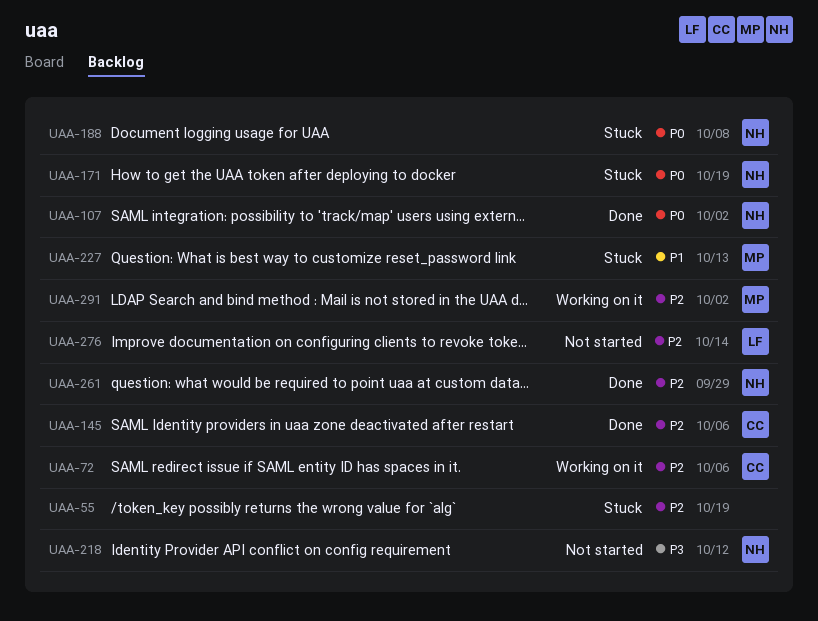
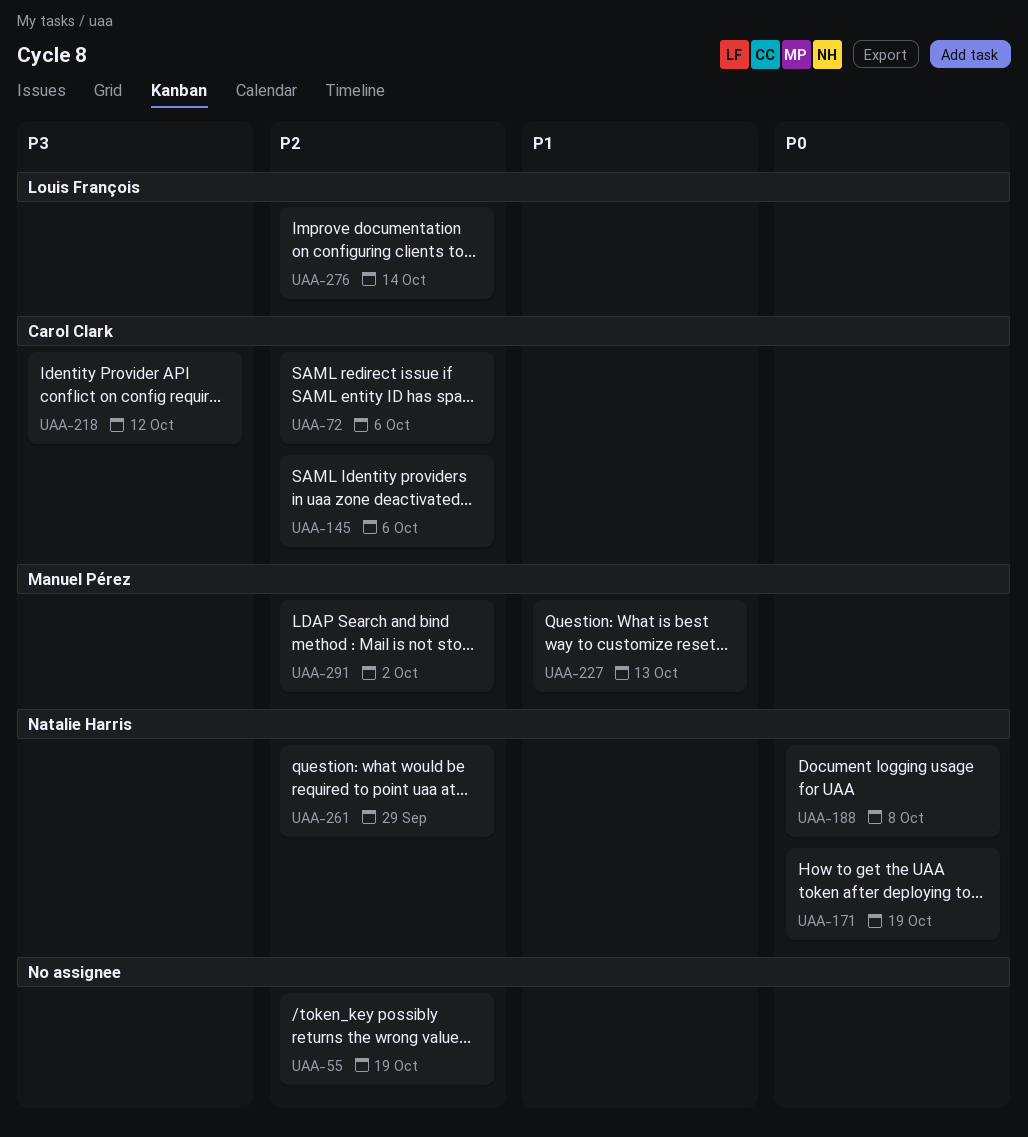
UAA-107: present -> none
UAA-218, owner: Natalie Harris -> Carol Clark

